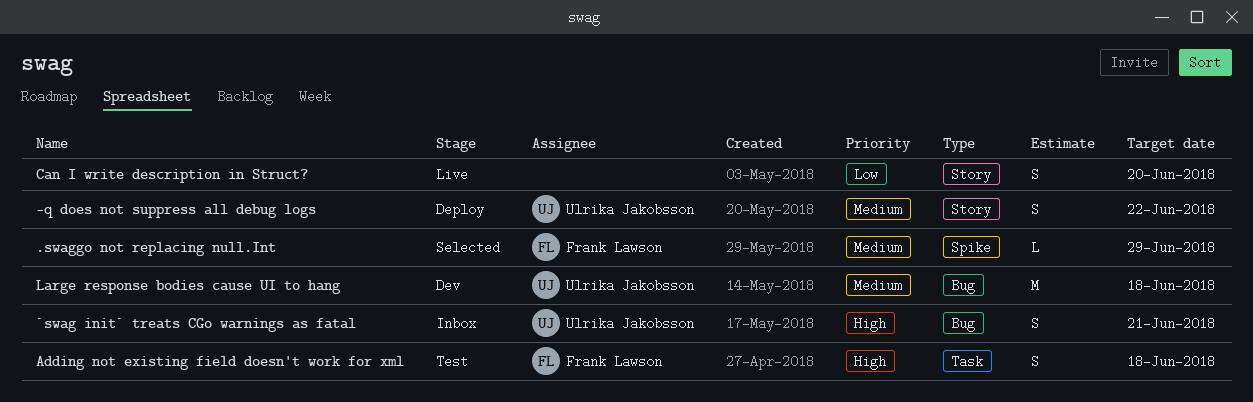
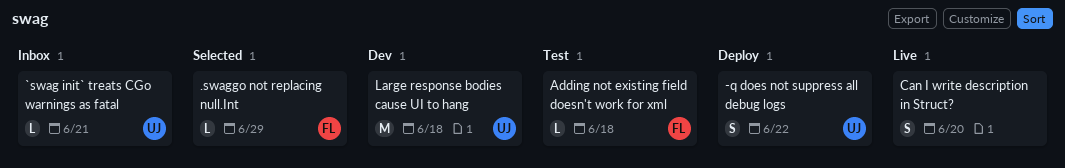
`swag init` treats CGo warnings as fatal, estimate: S -> L
Adding not existing field doesn't work for xml, estimate: S -> L

